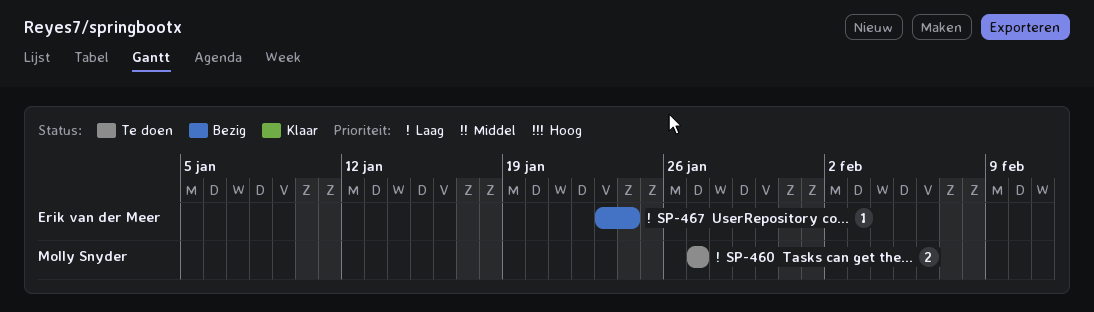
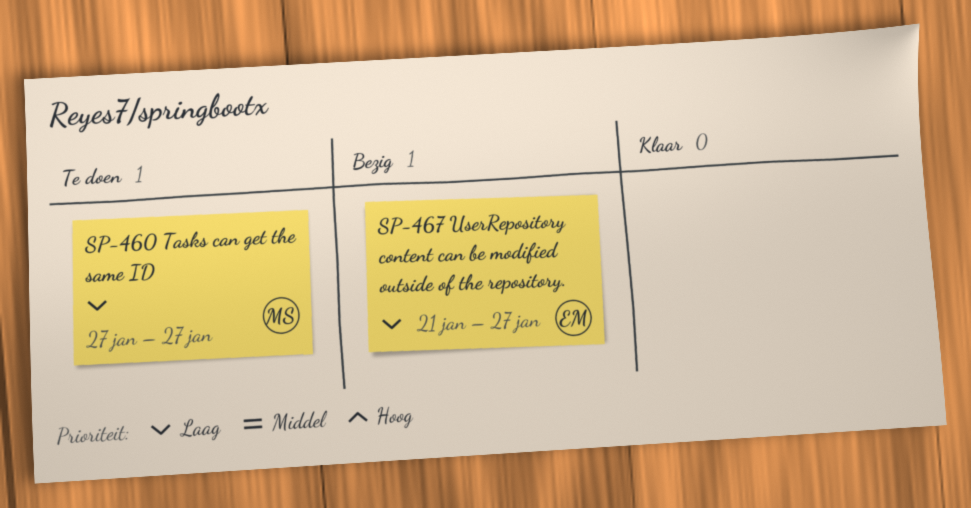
SP-467, start: Jan 23 -> Jan 21
SP-467, due: Jan 24 -> Jan 27

